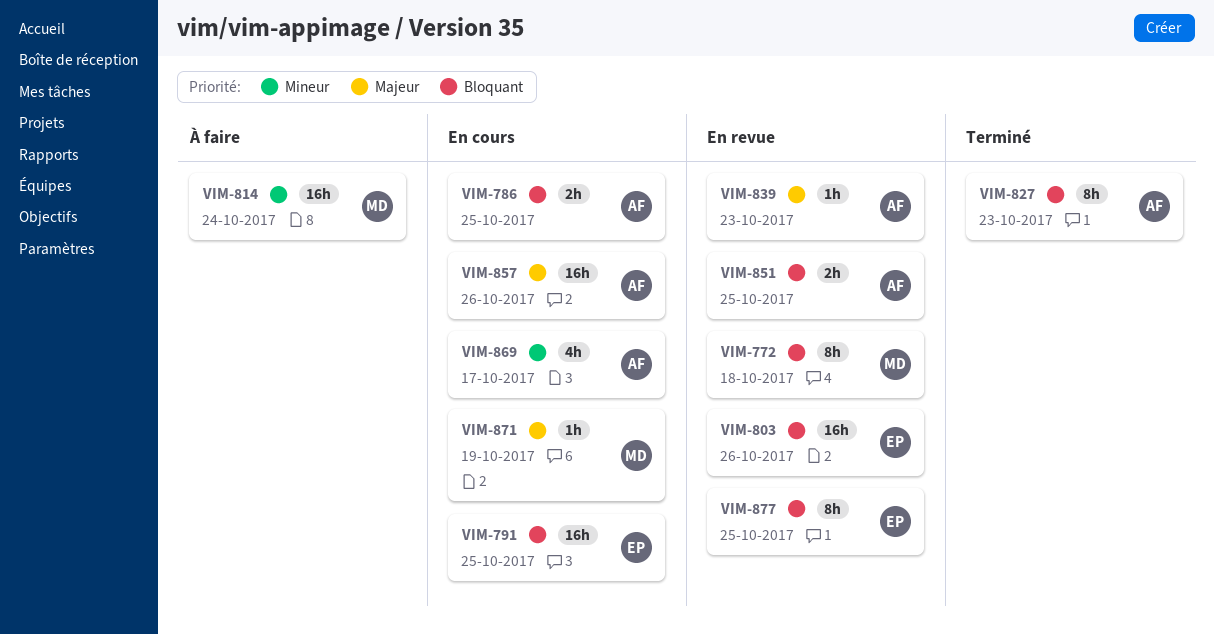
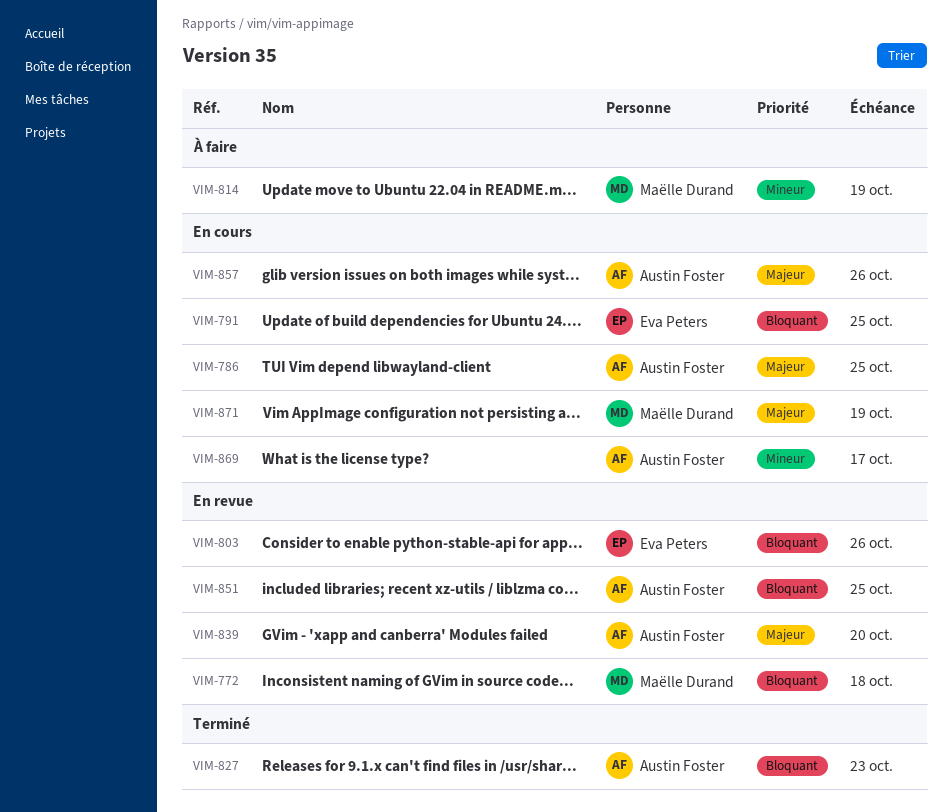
VIM-786, priority: Bloquant -> Majeur
VIM-814, due: Oct 24 -> Oct 19
VIM-839, due: Oct 23 -> Oct 20
VIM-877: present -> none

